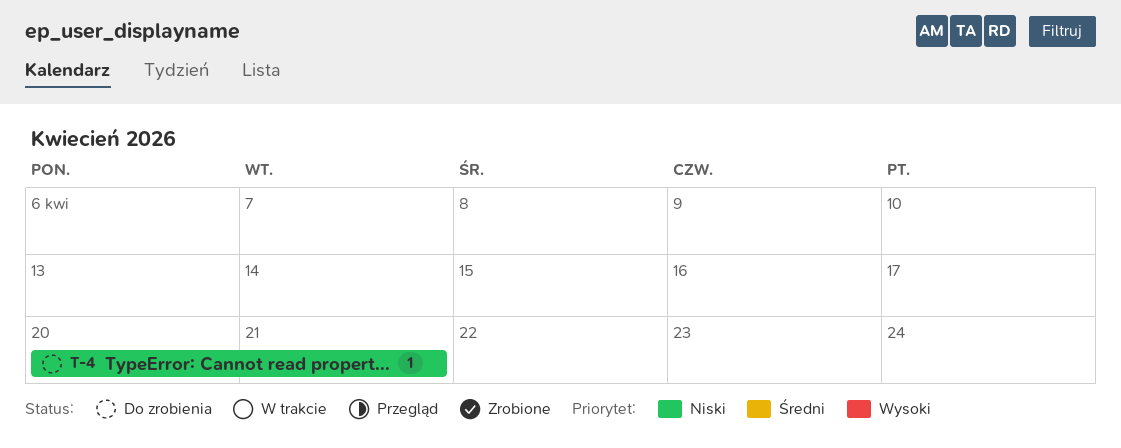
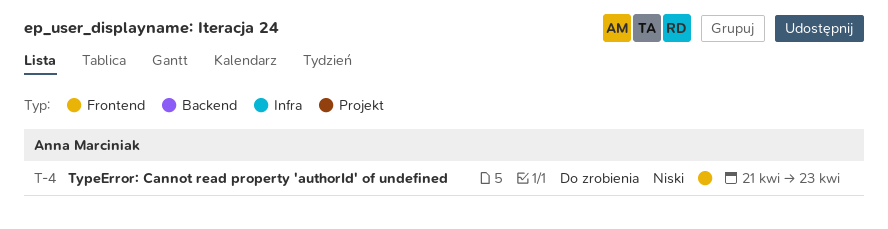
T-4, start: Apr 20 -> Apr 21
T-4, due: Apr 21 -> Apr 23

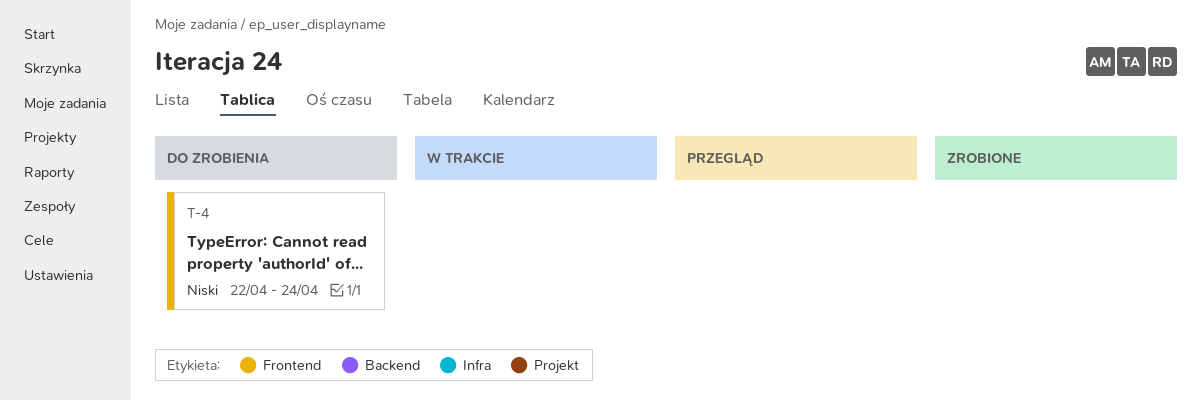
T-4, start: Apr 21 -> Apr 22
T-4, due: Apr 23 -> Apr 24

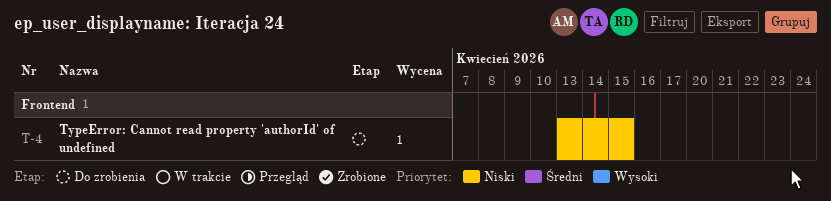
T-4, start: Apr 22 -> Apr 13
T-4, due: Apr 24 -> Apr 15

